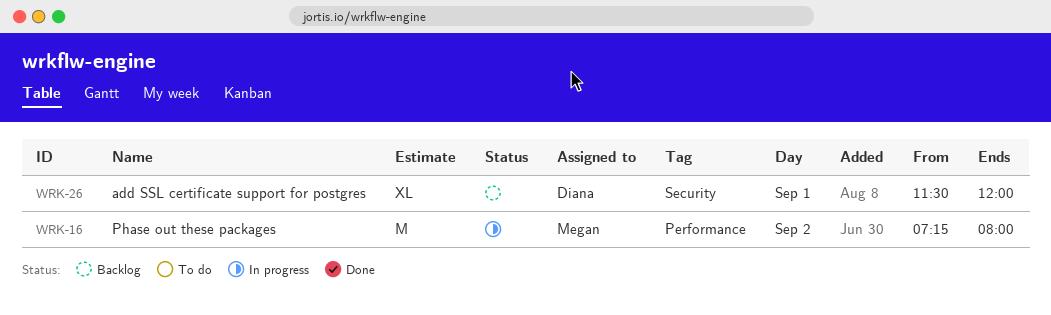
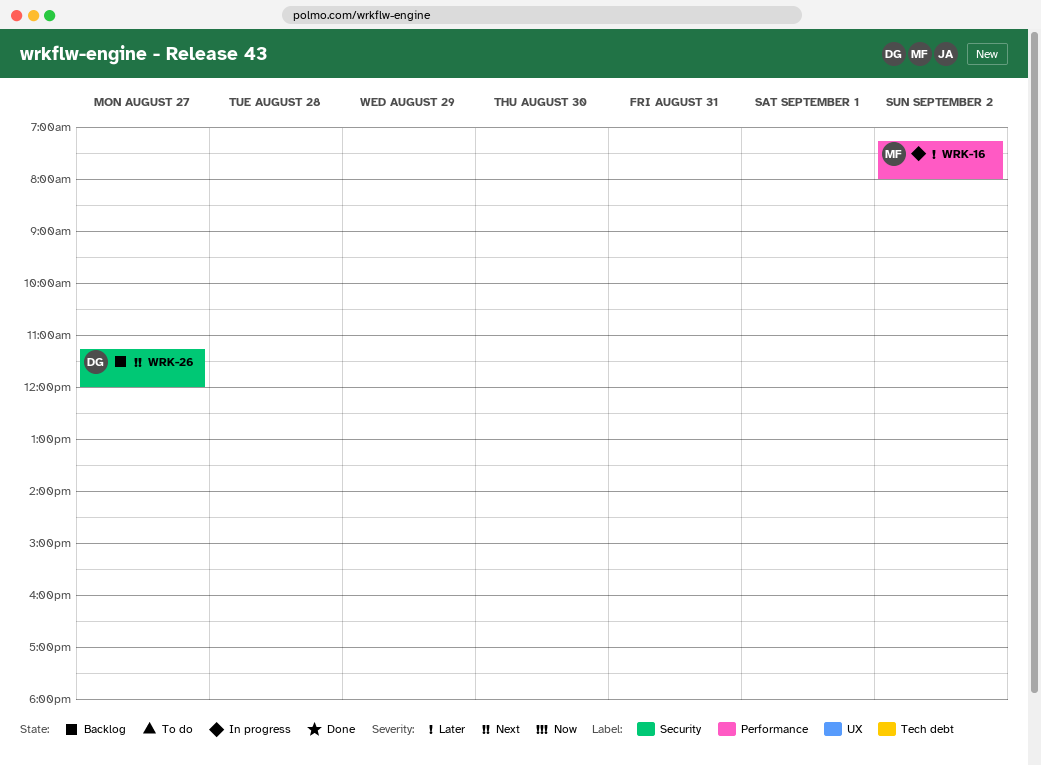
WRK-26, day: Sep 1 -> Aug 27
WRK-26, begins: 11:30 -> 11:15

